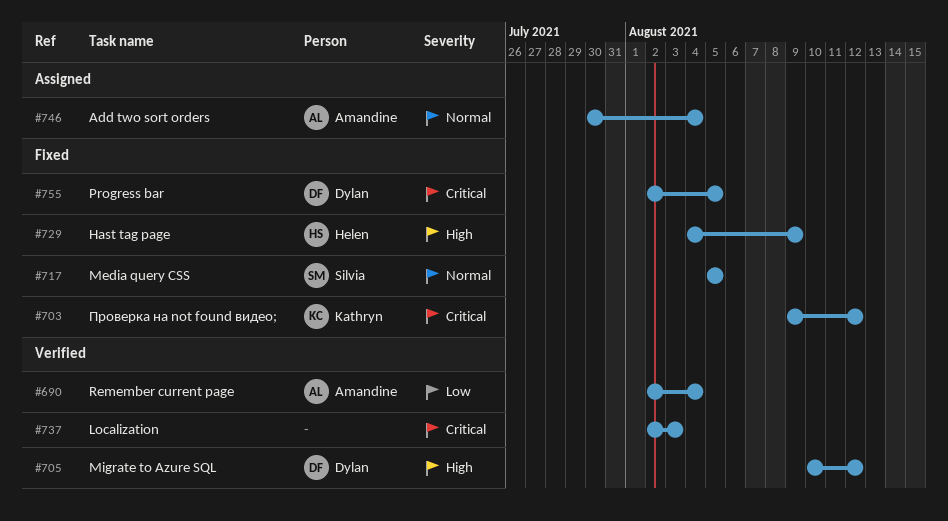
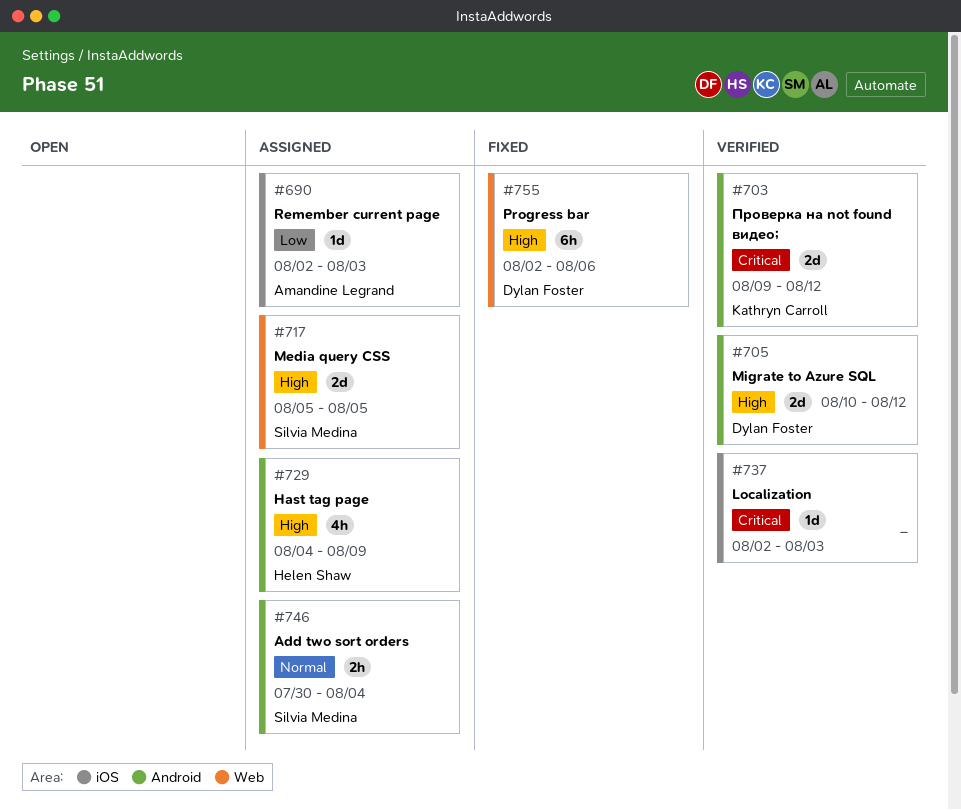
#690, status: Verified -> Assigned
#690, due: Aug 4 -> Aug 3
#703, status: Fixed -> Verified
#717, status: Fixed -> Assigned
#717, priority: Normal -> High
#729, status: Fixed -> Assigned
#746, owner: Amandine Legrand -> Silvia Medina
#755, priority: Critical -> High
#755, due: Aug 5 -> Aug 6

